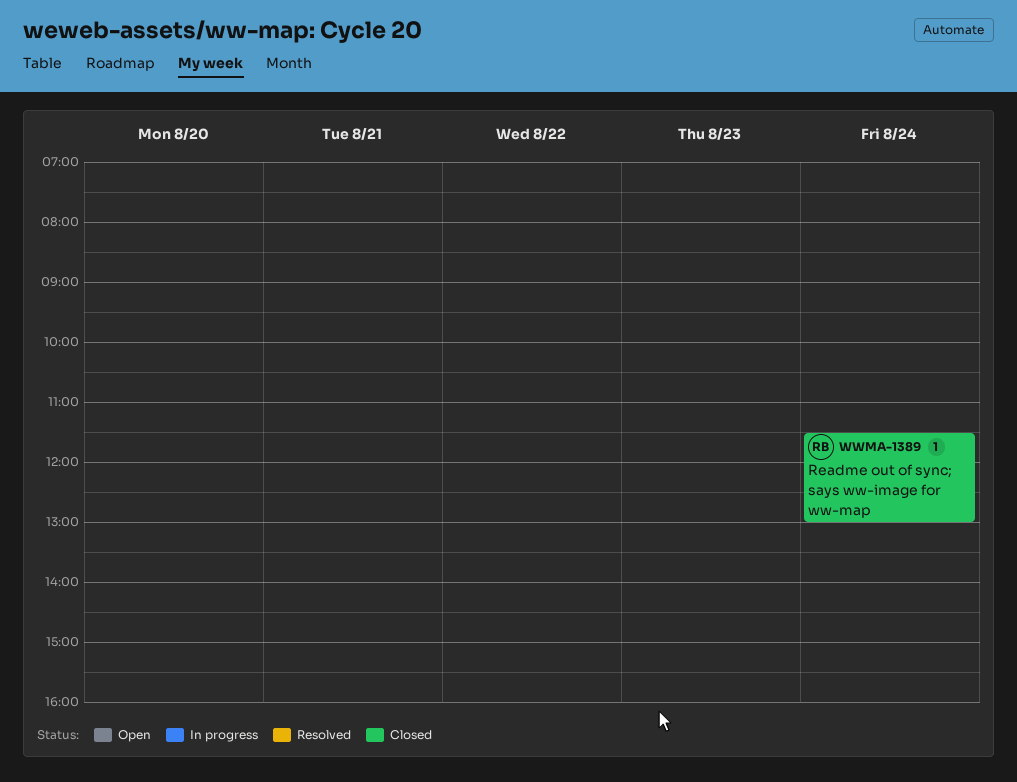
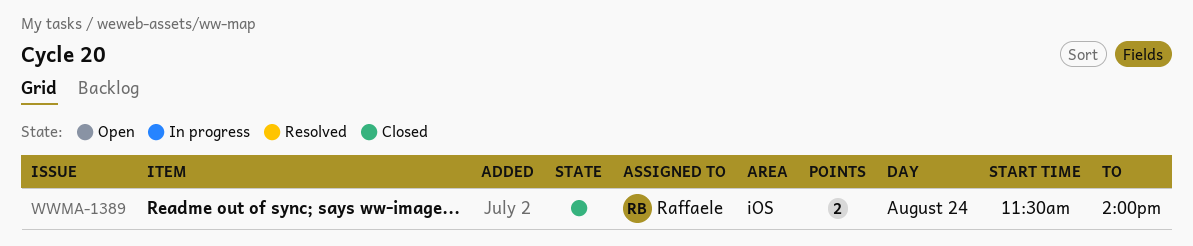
WWMA-1389, estimate: 1 -> 2
WWMA-1389, ends: 13:00 -> 14:00

